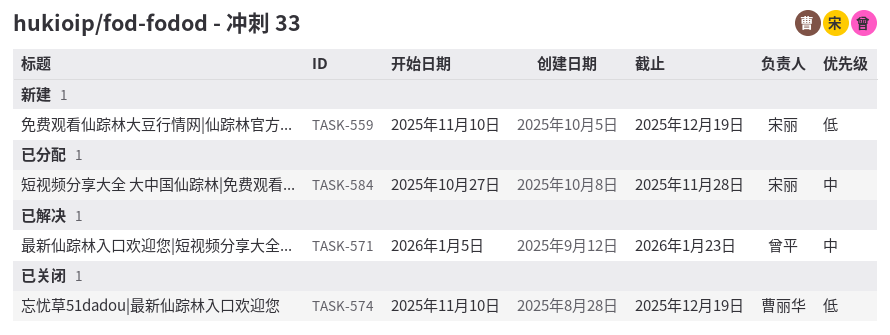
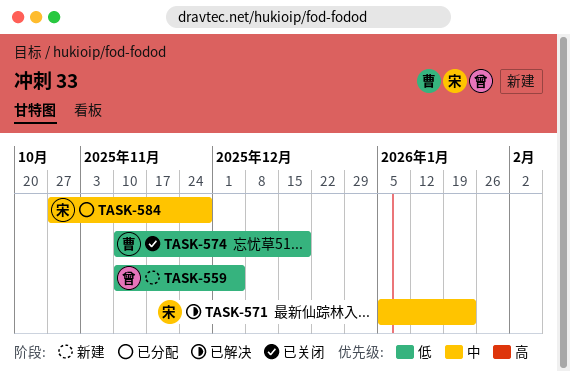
TASK-559, owner: 宋丽 -> 曾平
TASK-559, due: Dec 19 -> Dec 5
TASK-571, owner: 曾平 -> 宋丽

